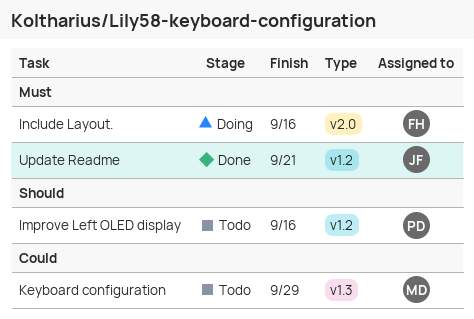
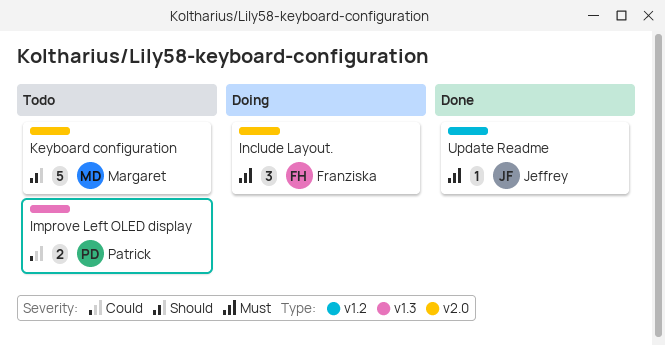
Improve Left OLED display, priority: Should -> Could
Improve Left OLED display, label: v1.2 -> v1.3
Keyboard configuration, priority: Could -> Should
Keyboard configuration, label: v1.3 -> v2.0

